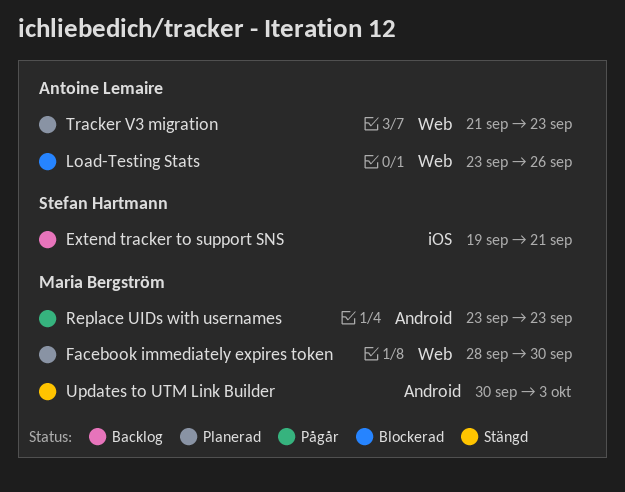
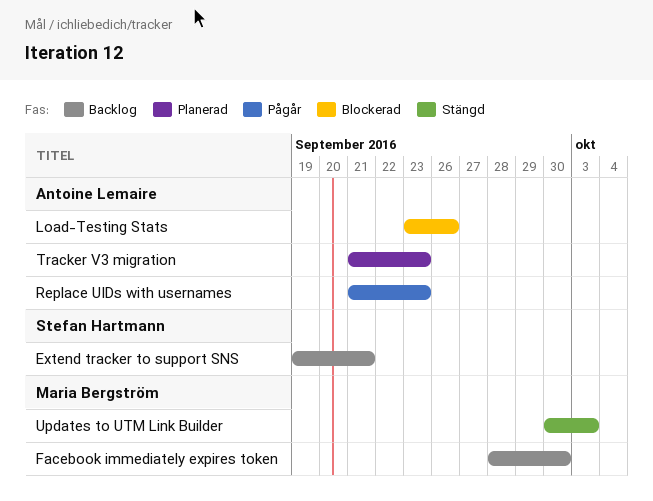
Facebook immediately expires token, status: Planerad -> Backlog
Replace UIDs with usernames, owner: Maria Bergström -> Antoine Lemaire
Replace UIDs with usernames, start: Sep 23 -> Sep 21

